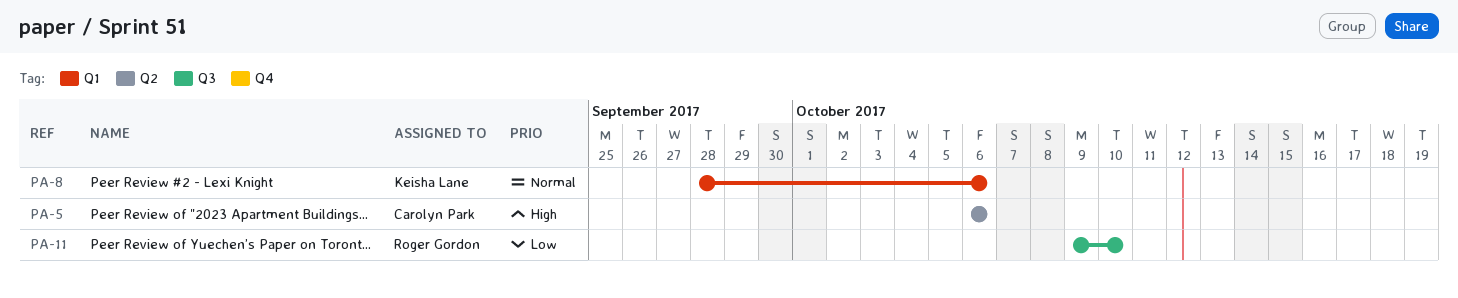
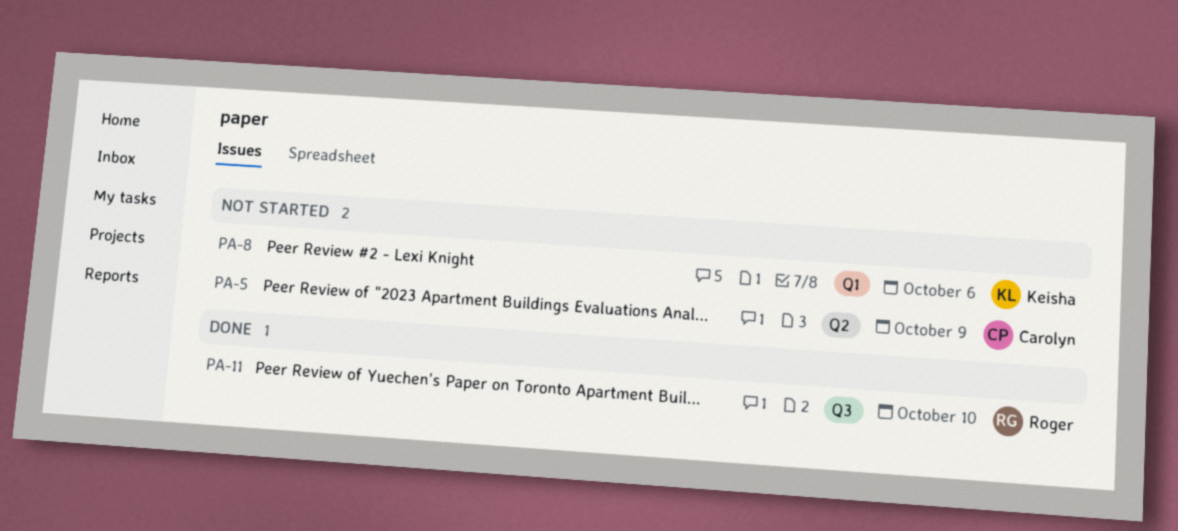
PA-5, due: Oct 6 -> Oct 9

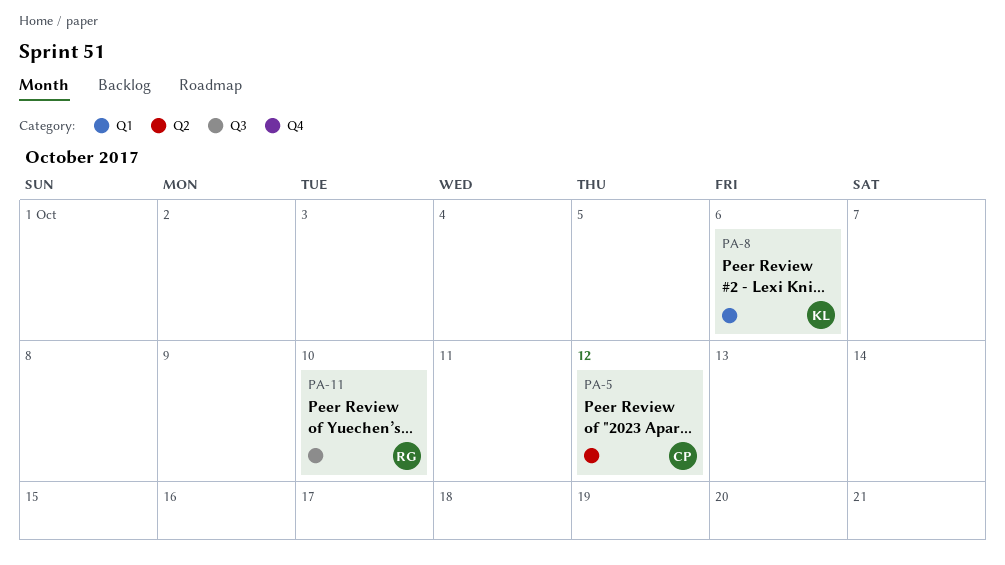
PA-5, due: Oct 9 -> Oct 12

